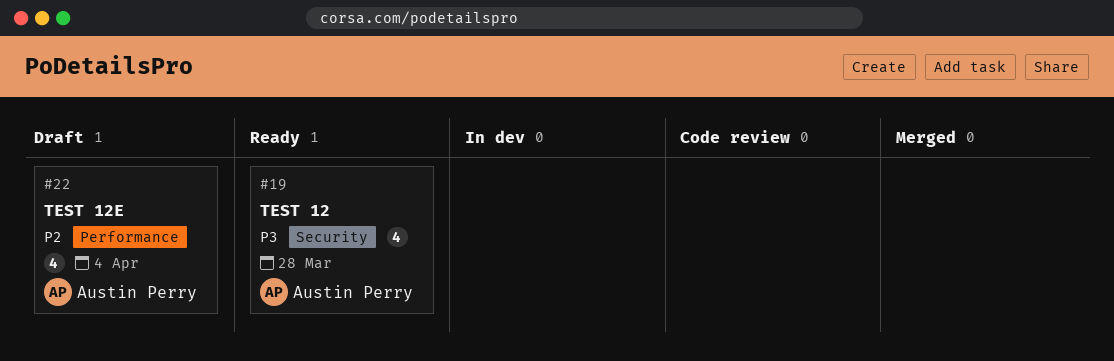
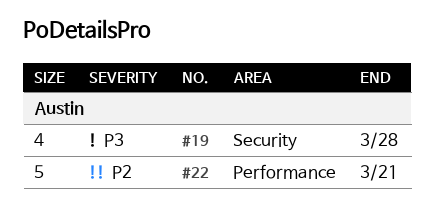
#22, estimate: 4 -> 5
#22, due: Apr 4 -> Mar 21

